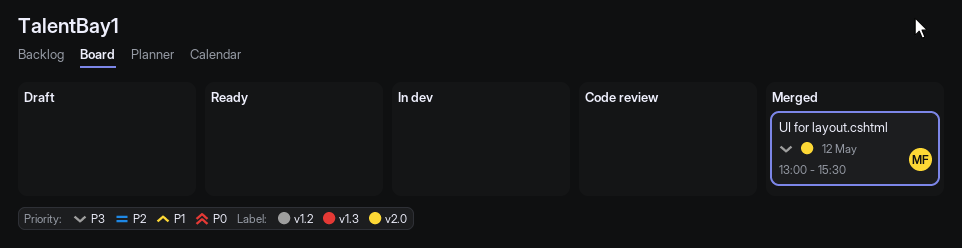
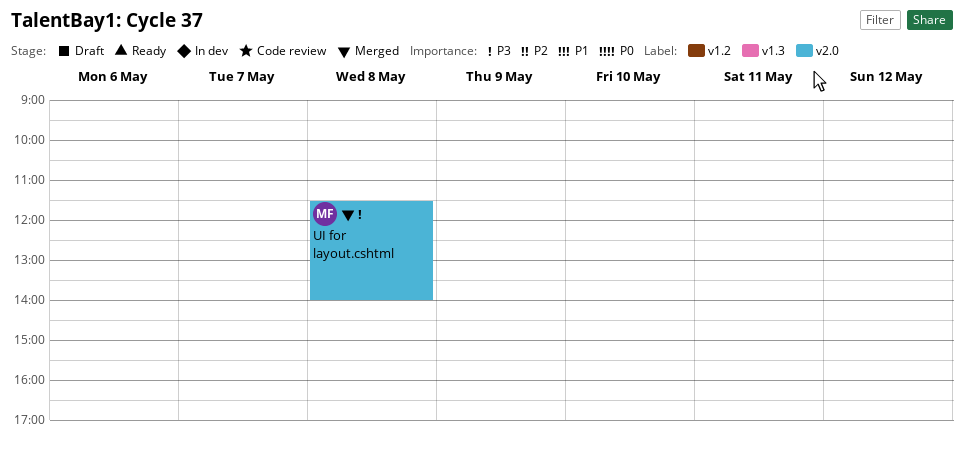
UI for layout.cshtml, day: May 12 -> May 8
UI for layout.cshtml, begins: 13:00 -> 11:30
UI for layout.cshtml, ends: 15:30 -> 14:00

